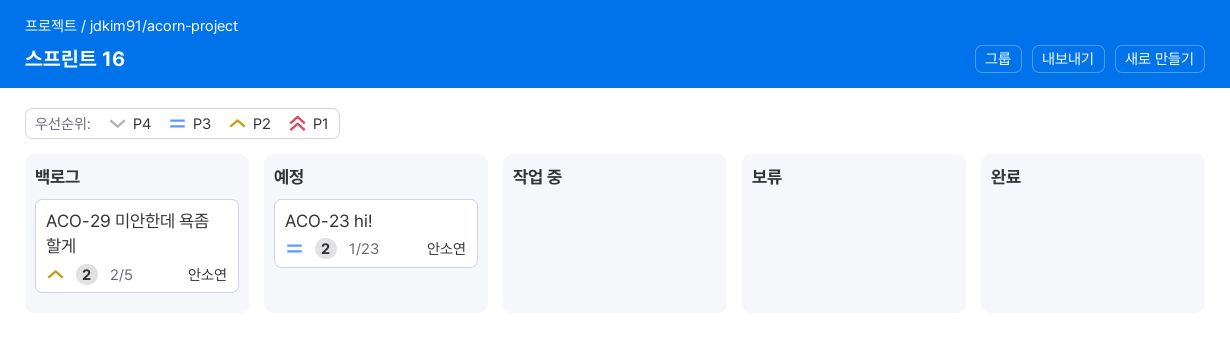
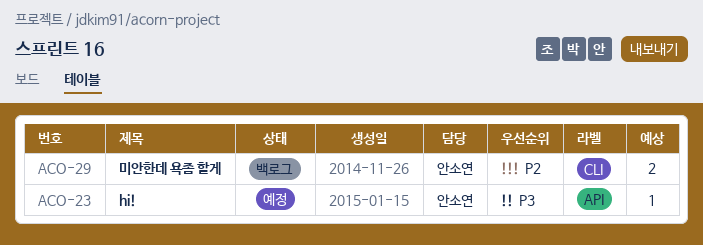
ACO-23, estimate: 2 -> 1

